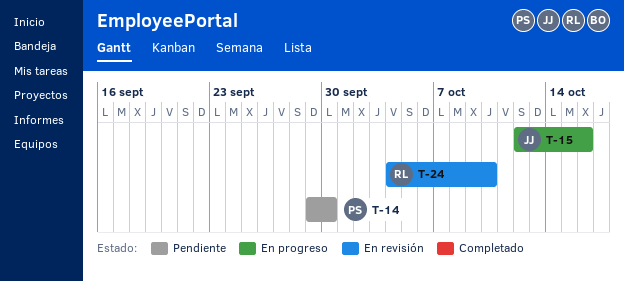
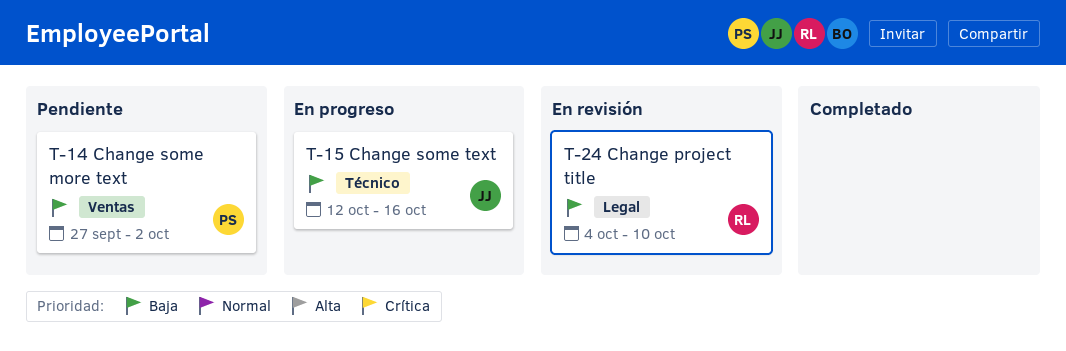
T-14, start: Sep 29 -> Sep 27
T-14, due: Sep 30 -> Oct 2

